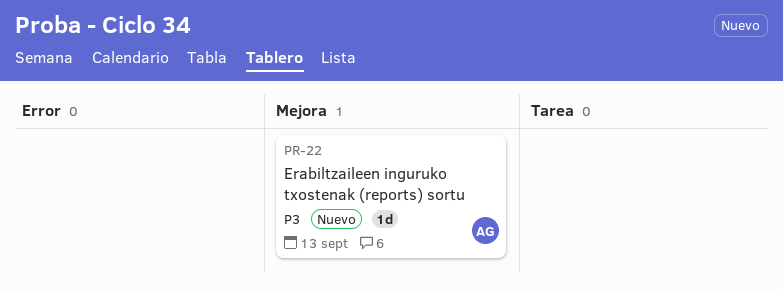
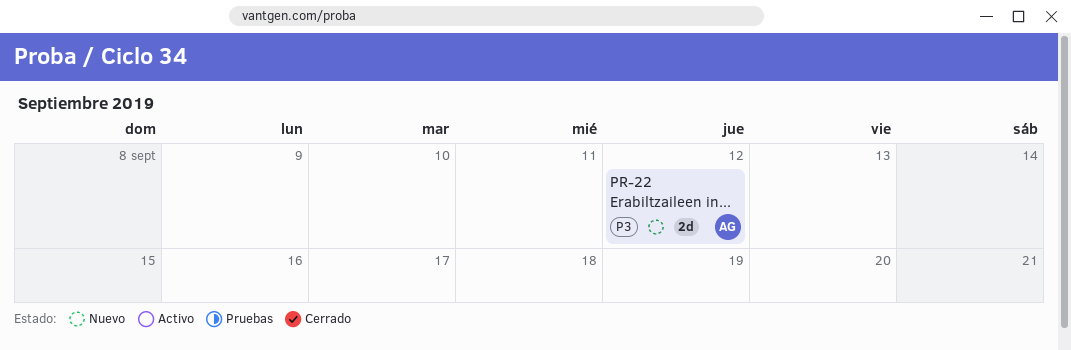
PR-22, estimate: 1d -> 2d
PR-22, due: Sep 13 -> Sep 12

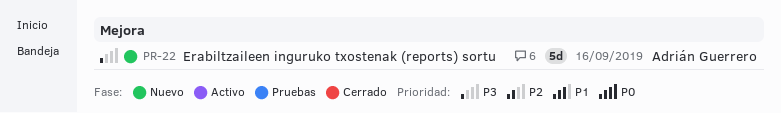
PR-22, estimate: 2d -> 5d
PR-22, due: Sep 12 -> Sep 16

